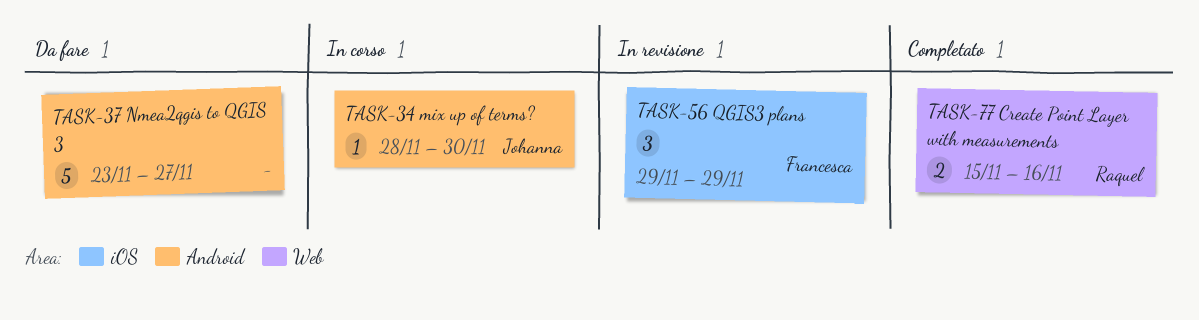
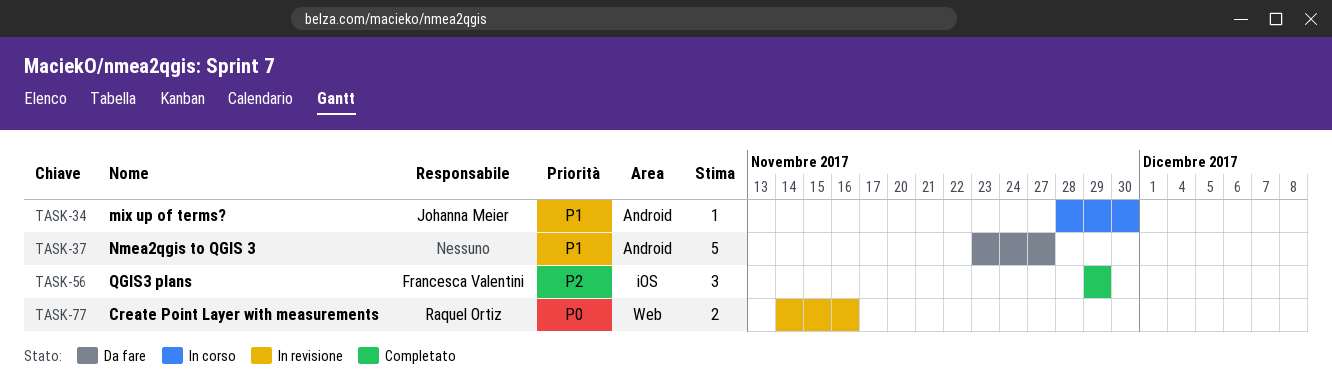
TASK-56, status: In revisione -> Completato
TASK-77, status: Completato -> In revisione
TASK-77, start: Nov 15 -> Nov 14

